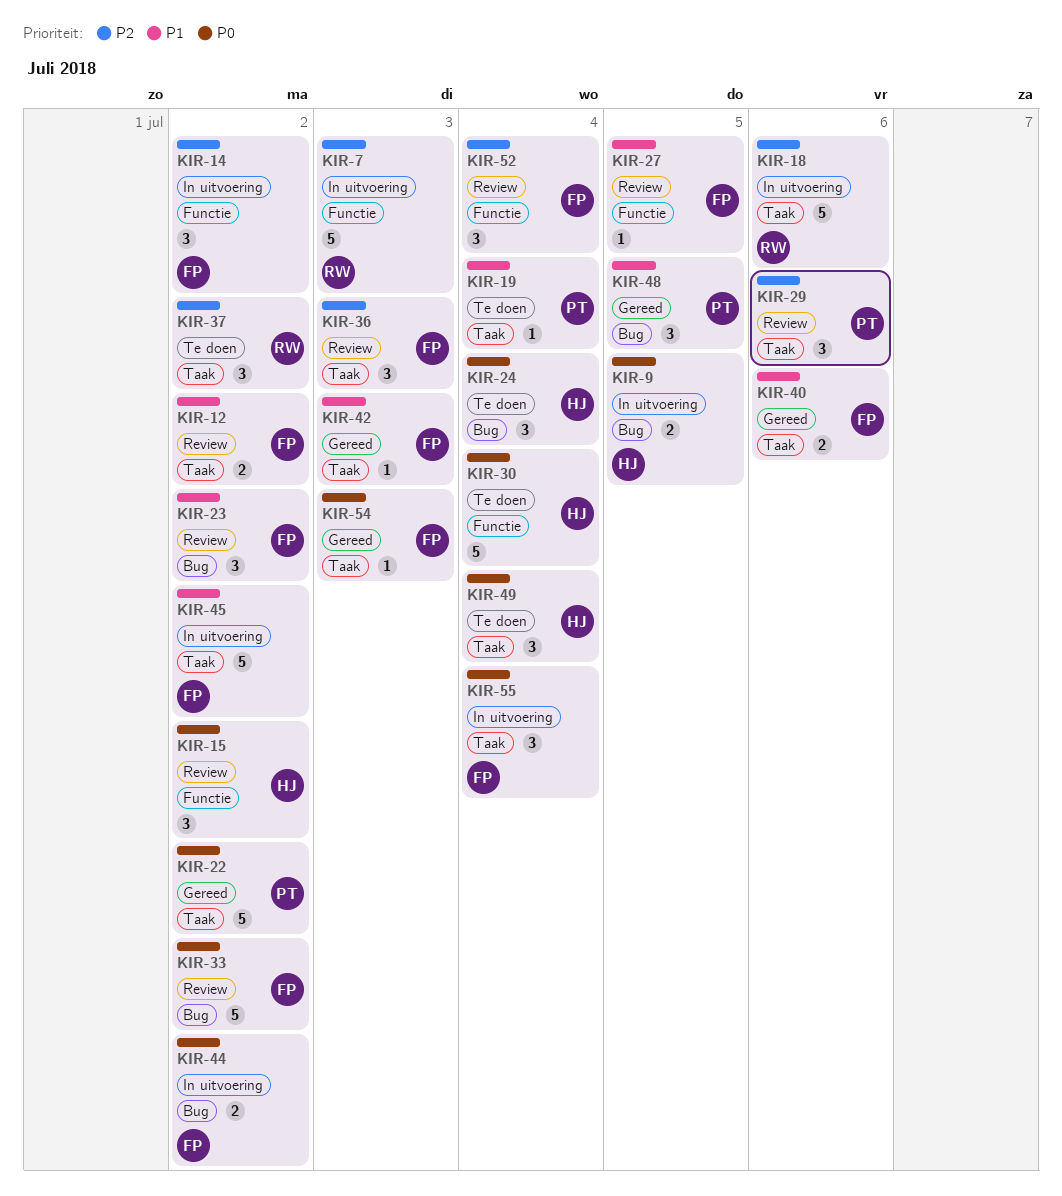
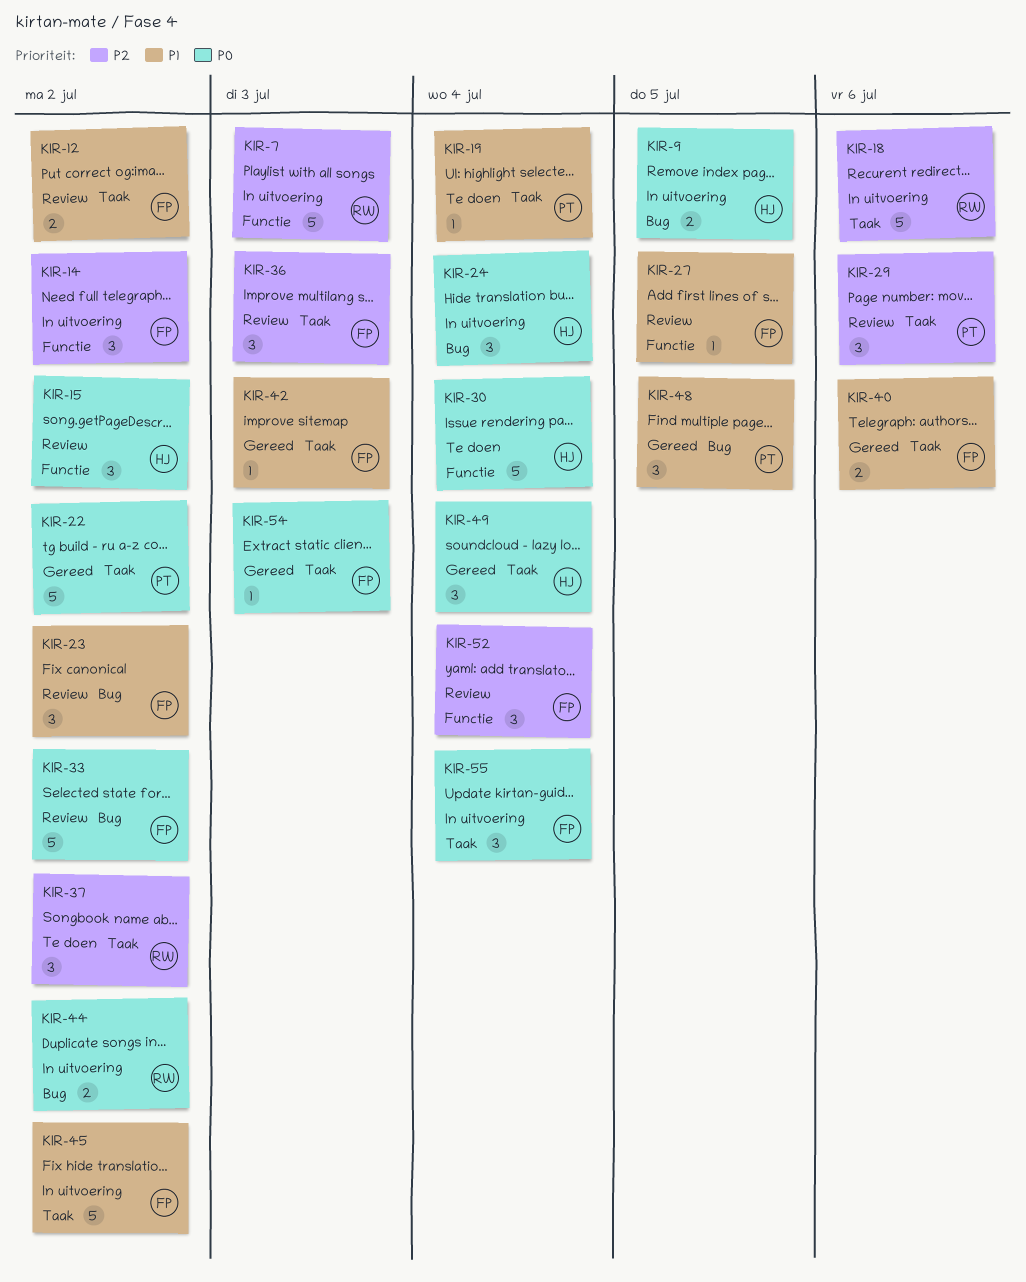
KIR-24, status: Te doen -> In uitvoering
KIR-44, owner: FP -> RW
KIR-49, status: Te doen -> Gereed

